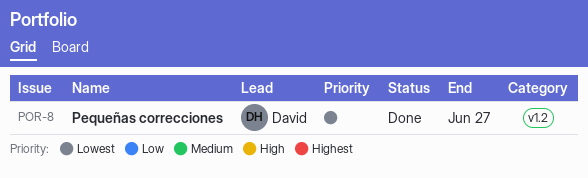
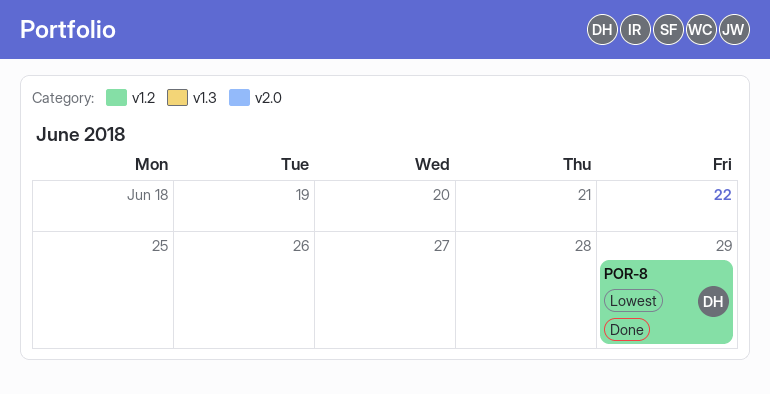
POR-8, due: Jun 27 -> Jun 29

